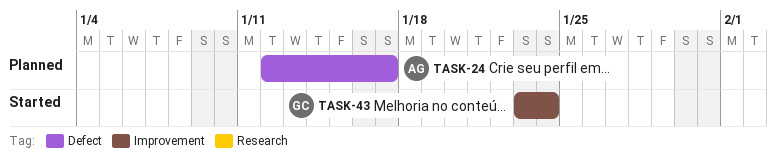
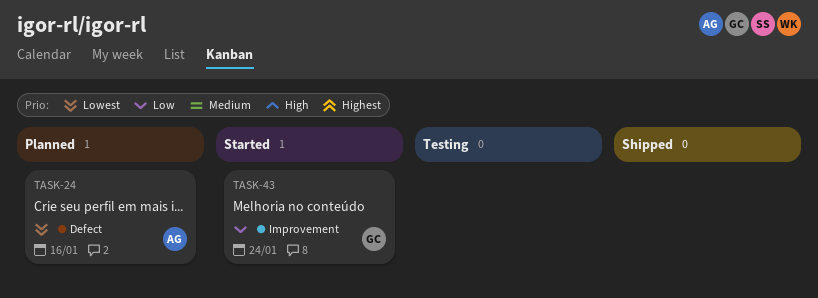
TASK-24, due: Jan 17 -> Jan 16

